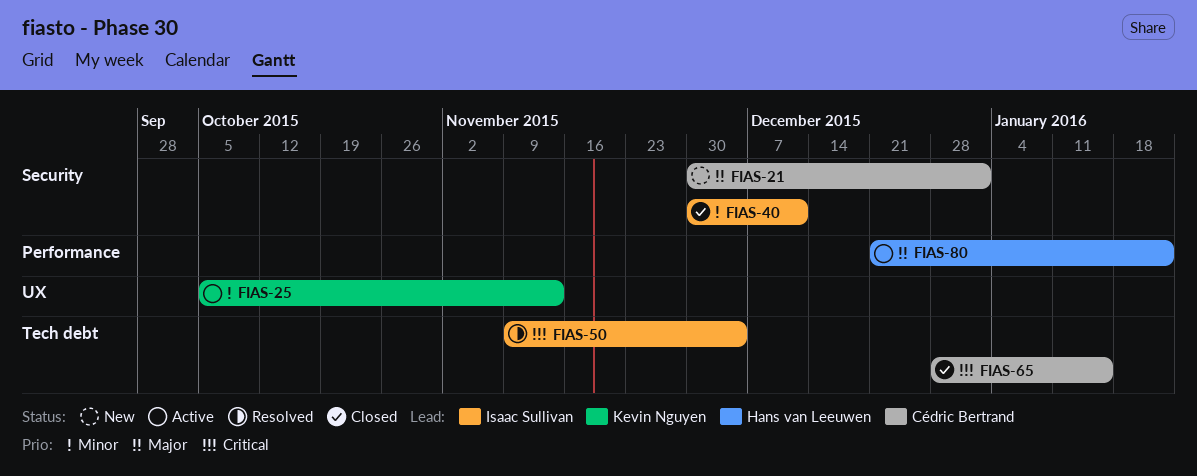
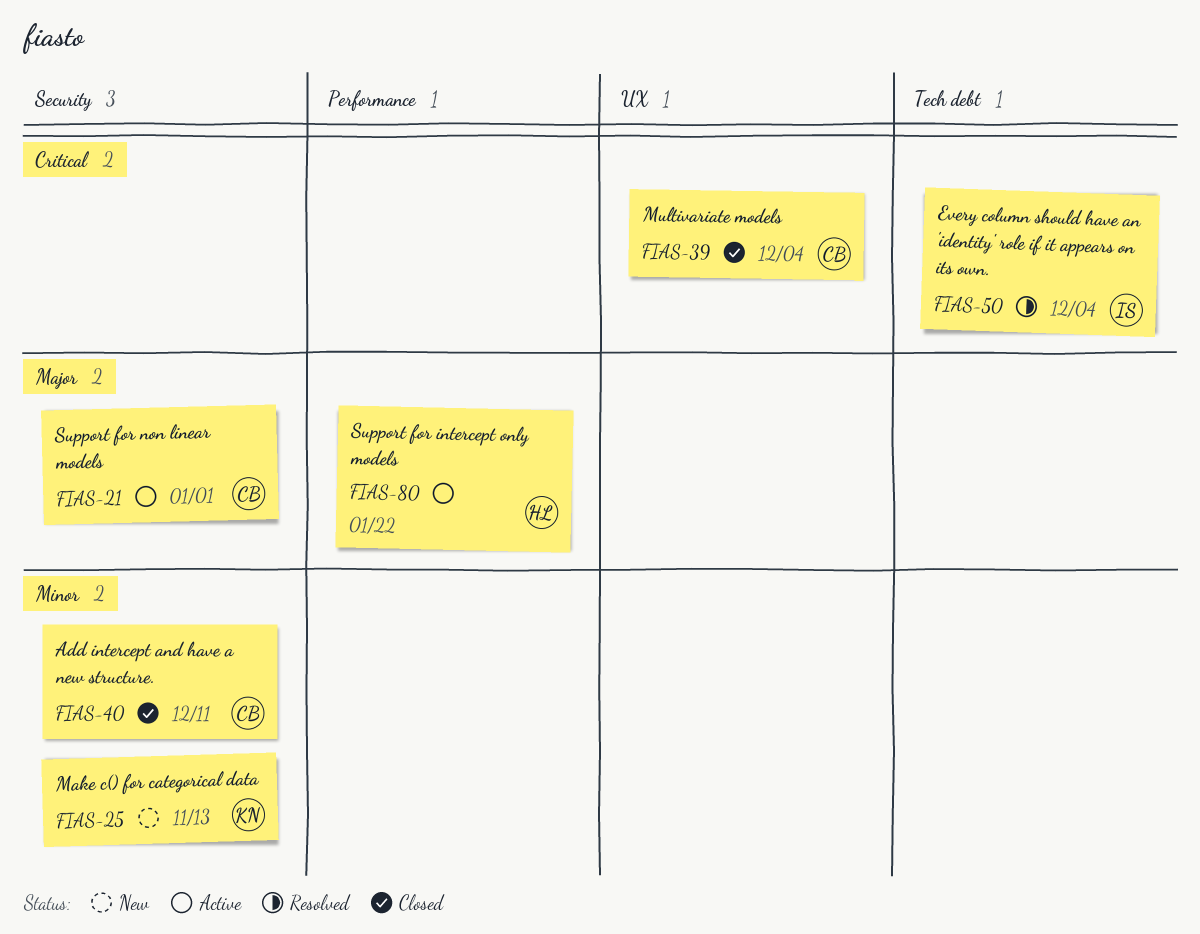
FIAS-21, status: New -> Active
FIAS-25, status: Active -> New
FIAS-25, label: UX -> Security
FIAS-39: none -> present
FIAS-40, owner: Isaac Sullivan -> Cédric Bertrand
FIAS-65: present -> none

